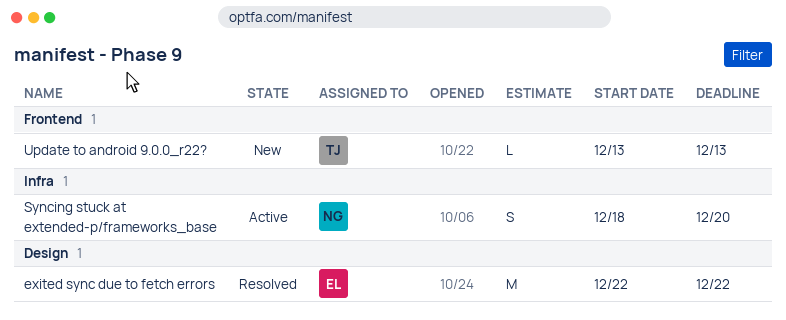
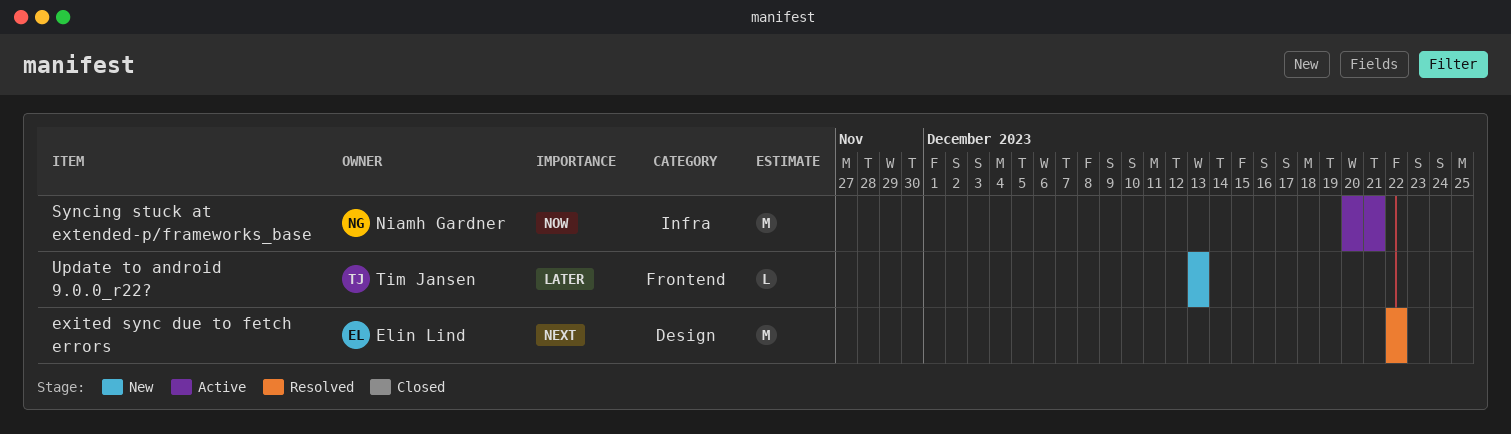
Syncing stuck at extended-p/frameworks_base, estimate: S -> M
Syncing stuck at extended-p/frameworks_base, start: Dec 18 -> Dec 20
Syncing stuck at extended-p/frameworks_base, due: Dec 20 -> Dec 21

